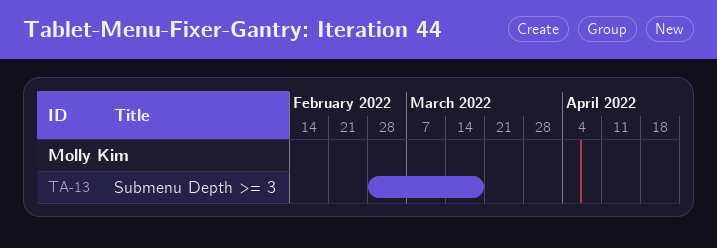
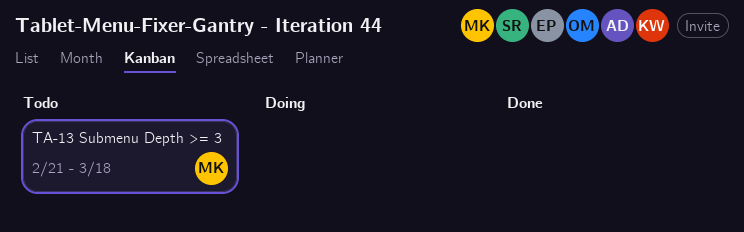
TA-13, start: Feb 28 -> Feb 21

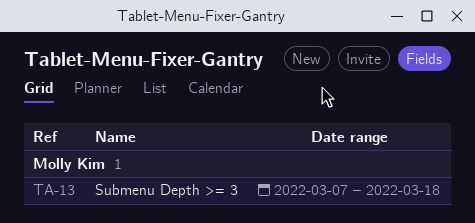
TA-13, start: Feb 21 -> Mar 7

